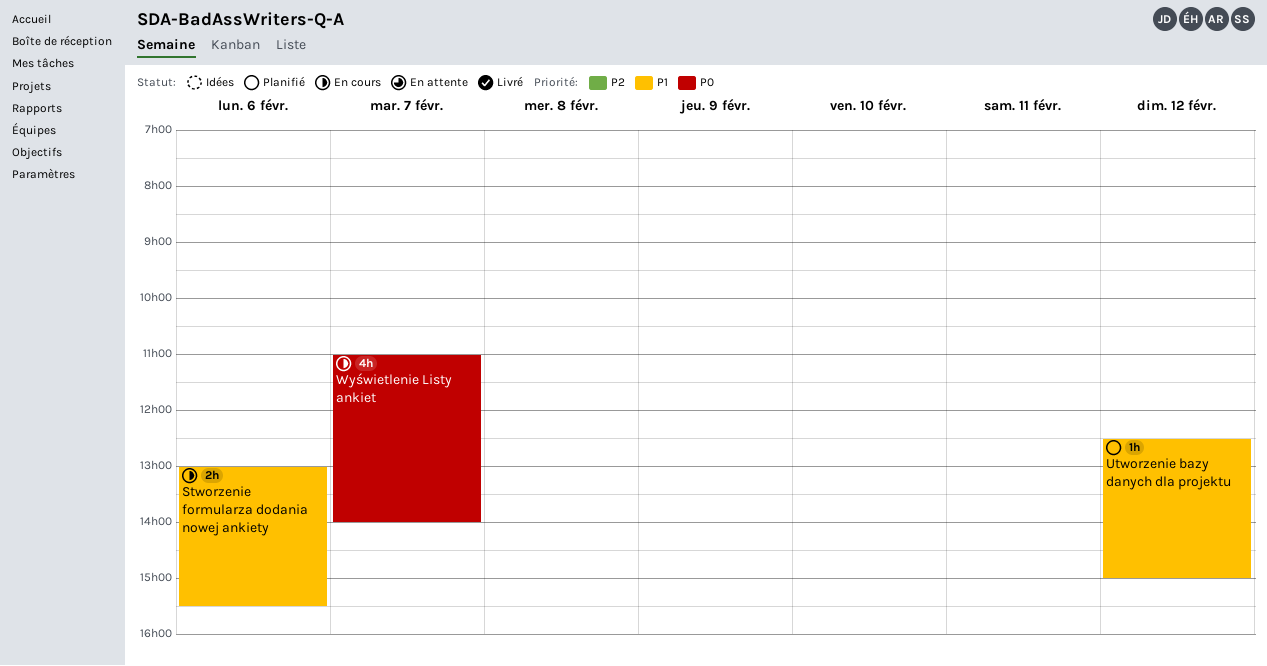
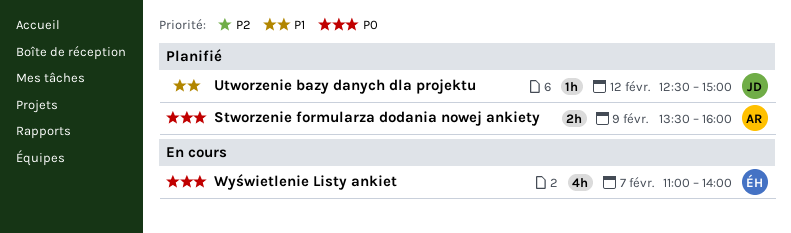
Stworzenie formularza dodania nowej ankiety, status: En cours -> Planifié
Stworzenie formularza dodania nowej ankiety, priority: P1 -> P0
Stworzenie formularza dodania nowej ankiety, day: Feb 6 -> Feb 9
Stworzenie formularza dodania nowej ankiety, begins: 13:00 -> 13:30
Stworzenie formularza dodania nowej ankiety, ends: 15:30 -> 16:00

